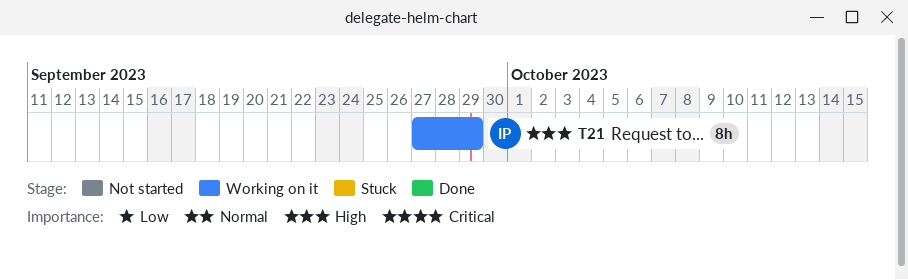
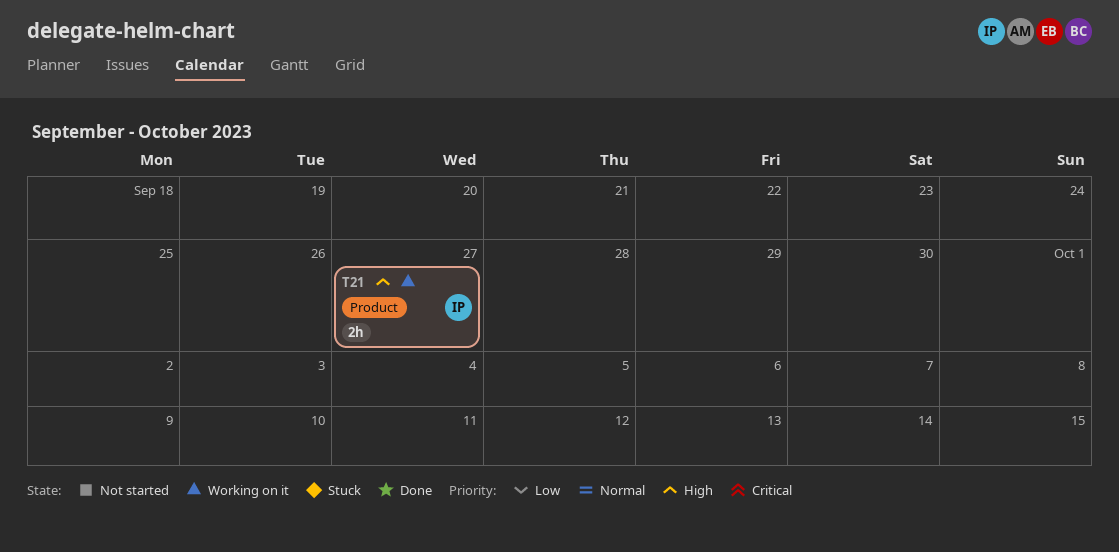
T21, estimate: 8h -> 2h
T21, due: Sep 29 -> Sep 27

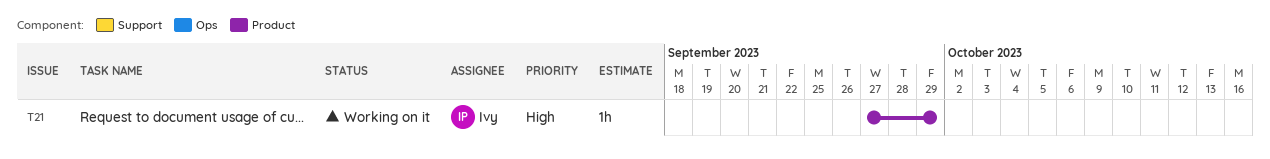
T21, estimate: 2h -> 1h
T21, due: Sep 27 -> Sep 29

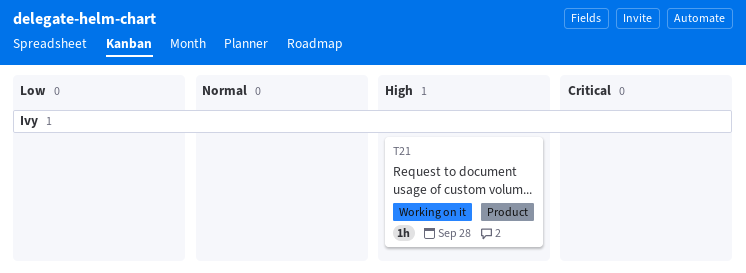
T21, due: Sep 29 -> Sep 28

